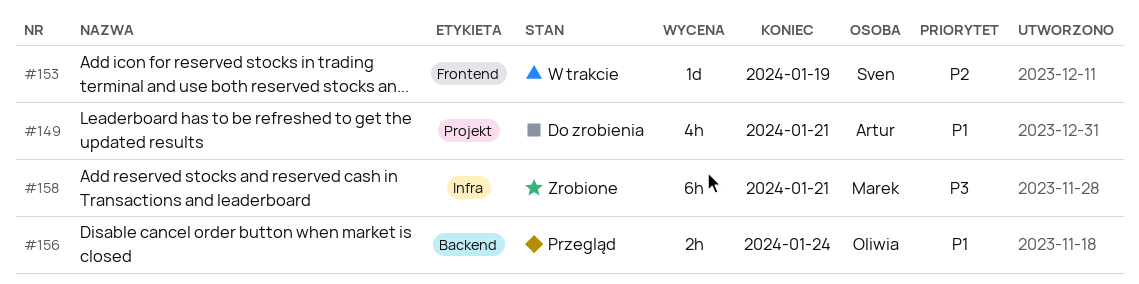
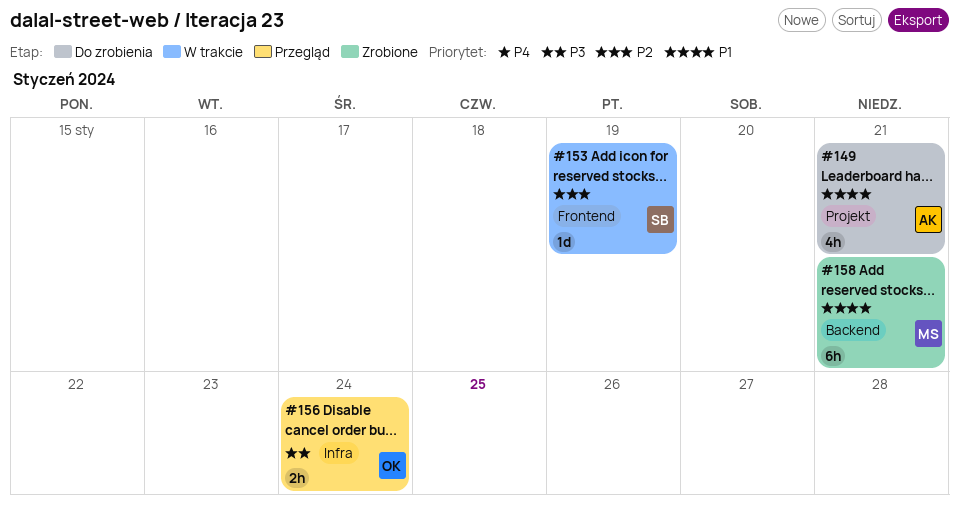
#156, priority: P1 -> P3
#156, label: Backend -> Infra
#158, priority: P3 -> P1
#158, label: Infra -> Backend

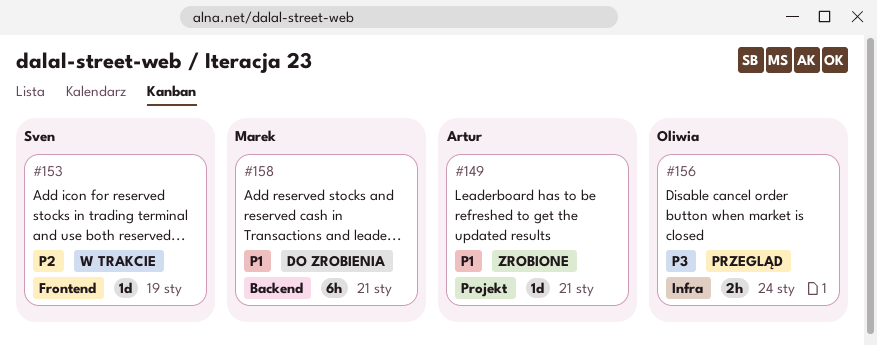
#149, status: Do zrobienia -> Zrobione
#149, estimate: 4h -> 1d
#158, status: Zrobione -> Do zrobienia

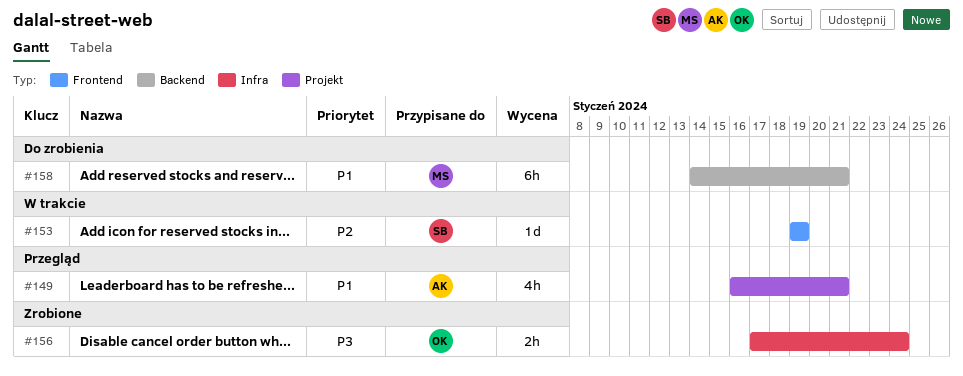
#149, status: Zrobione -> Przegląd
#149, estimate: 1d -> 4h
#156, status: Przegląd -> Zrobione

